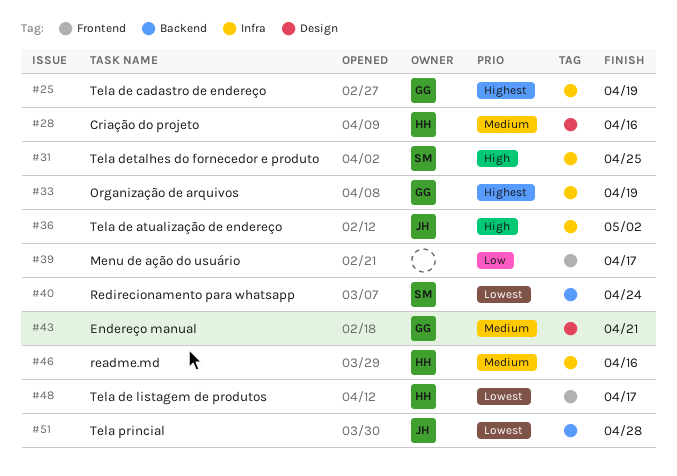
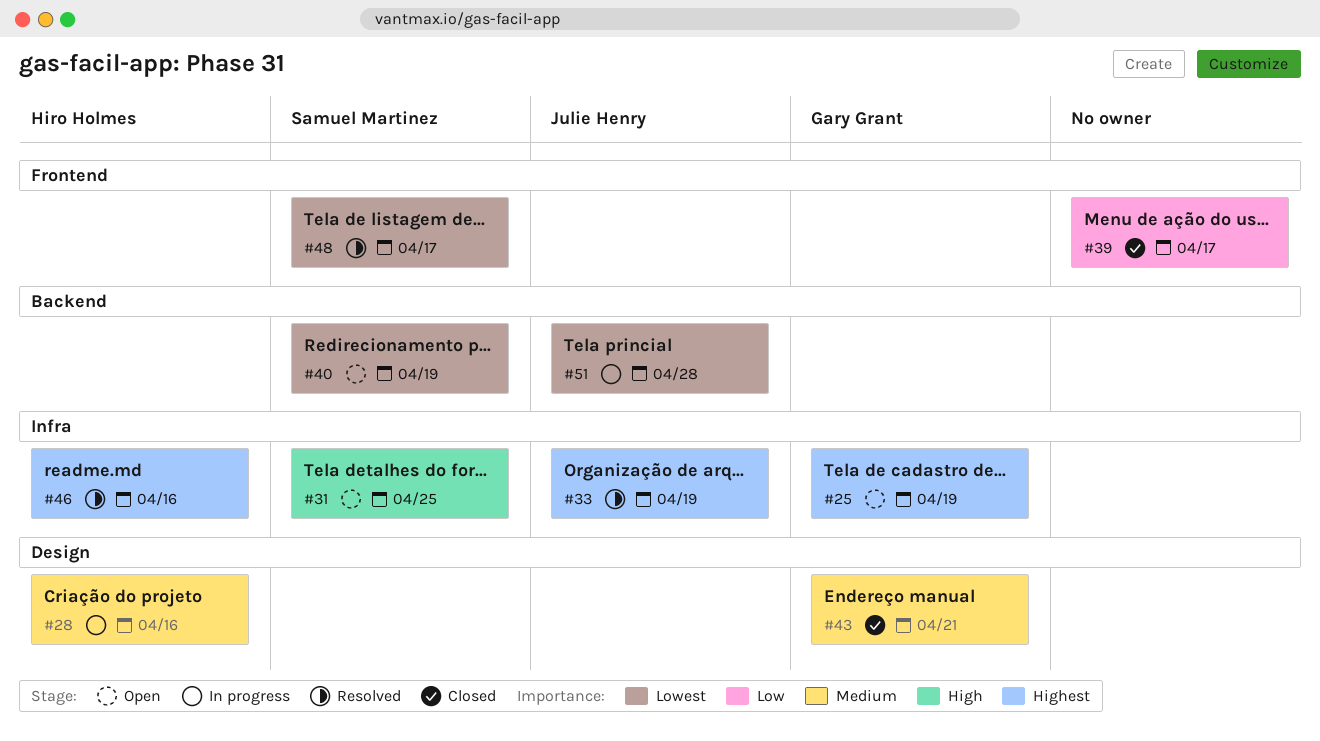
#33, owner: Gary Grant -> Julie Henry
#36: present -> none
#40, due: Apr 24 -> Apr 19
#46, priority: Medium -> Highest
#48, owner: Hiro Holmes -> Samuel Martinez

